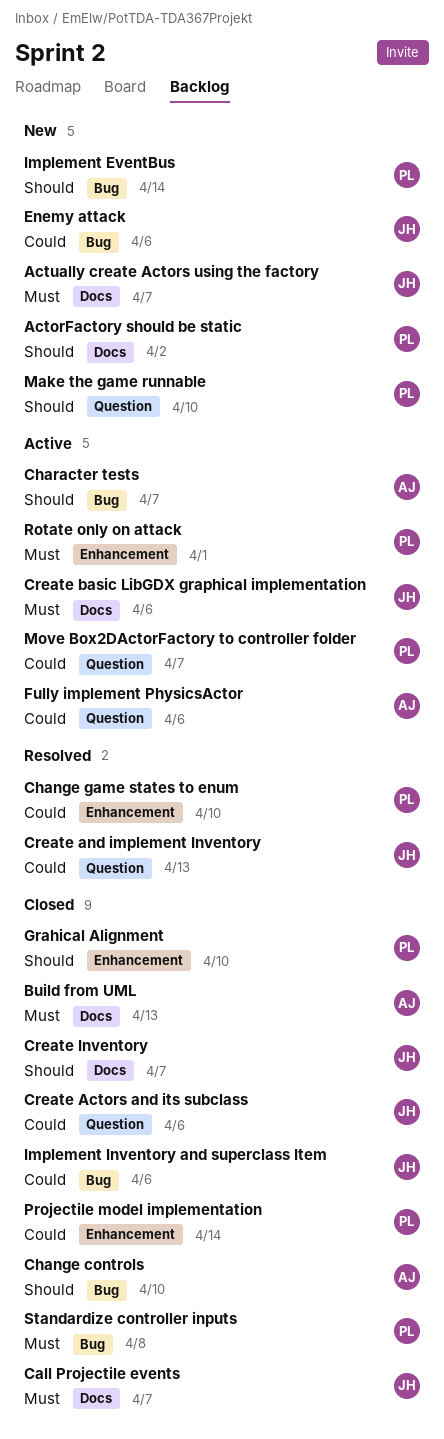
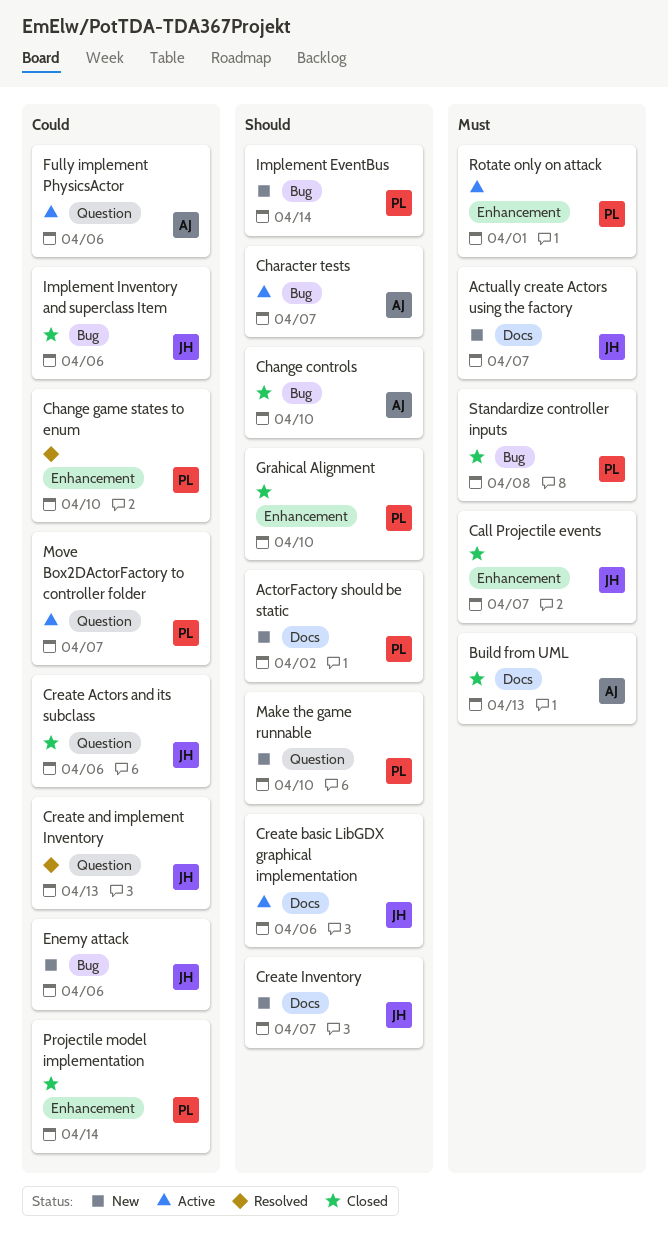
Call Projectile events, label: Docs -> Enhancement
Create basic LibGDX graphical implementation, priority: Must -> Should
Create Inventory, status: Closed -> New

